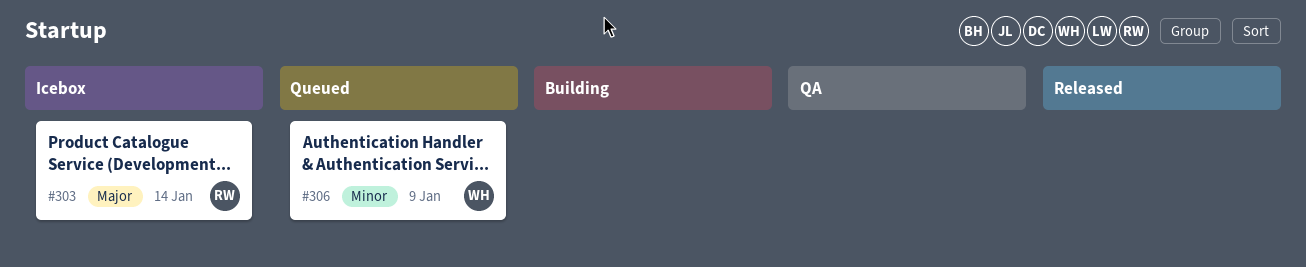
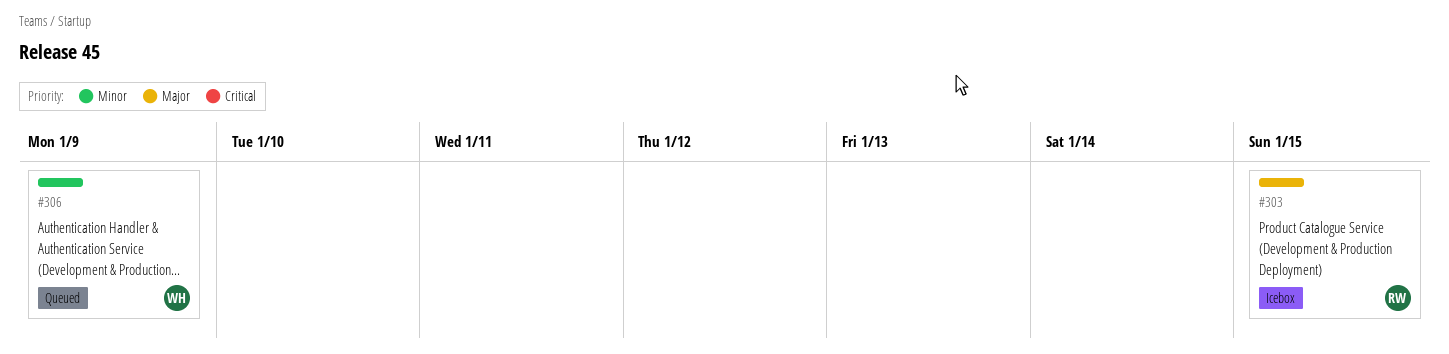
#303, due: Jan 14 -> Jan 15

